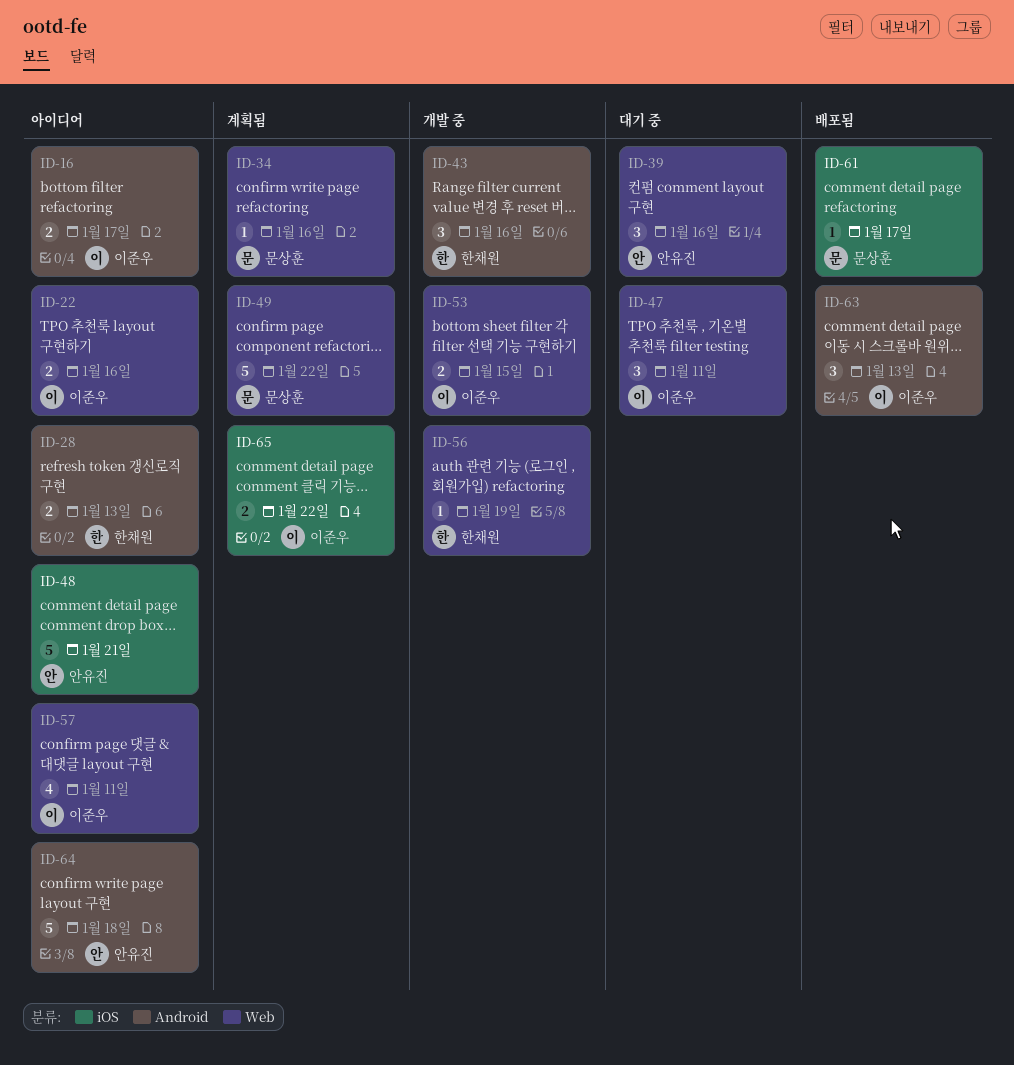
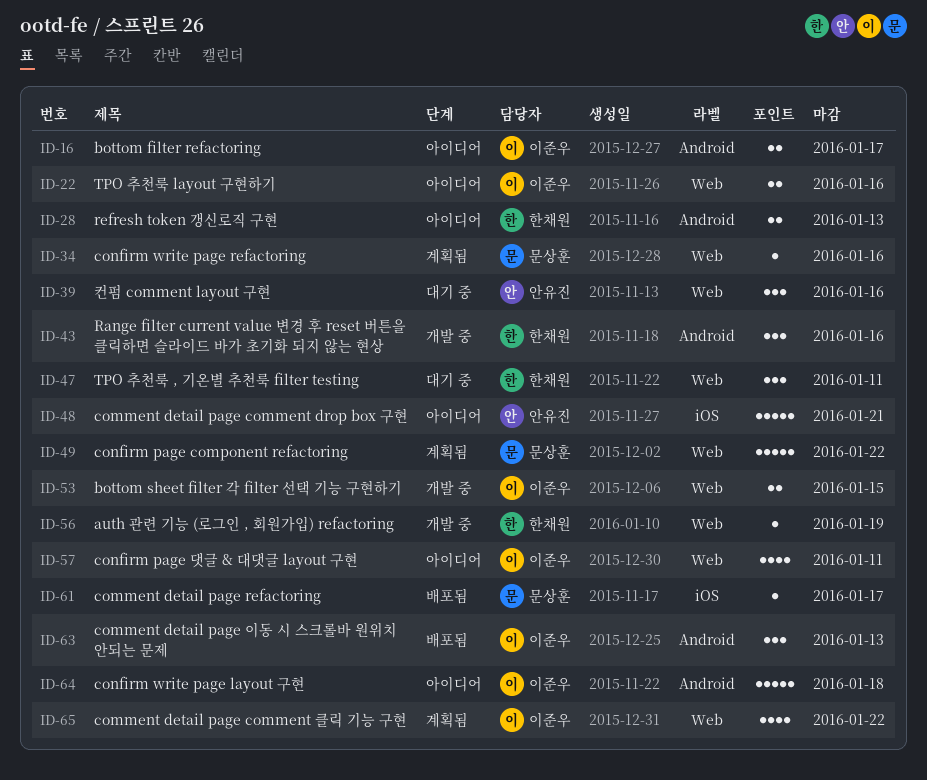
ID-47, owner: 이준우 -> 한채원
ID-64, owner: 안유진 -> 이준우
ID-65, label: iOS -> Web
ID-65, estimate: 2 -> 4

